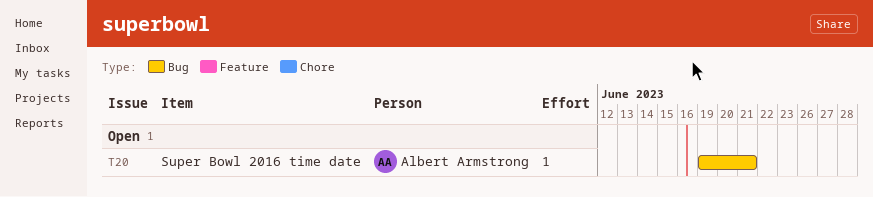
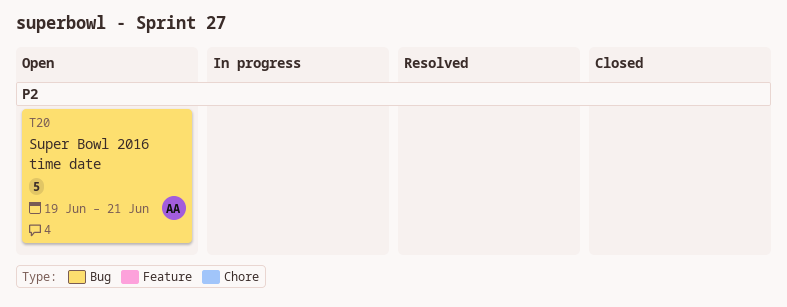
T20, estimate: 1 -> 5

